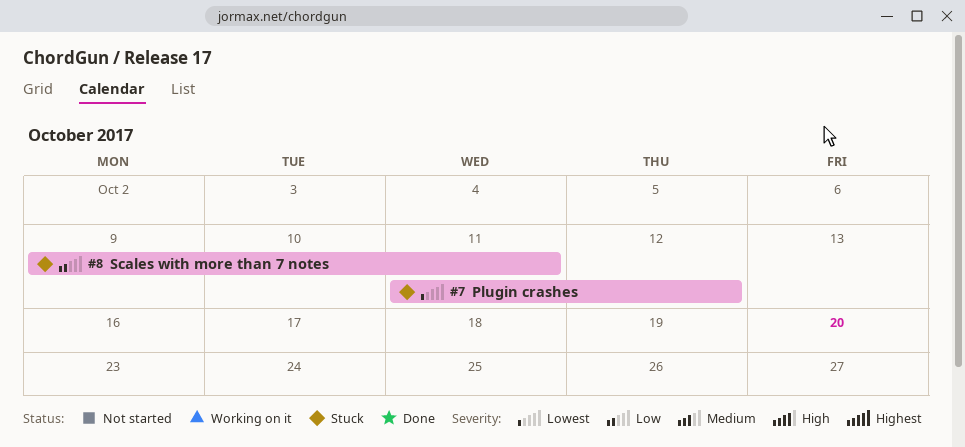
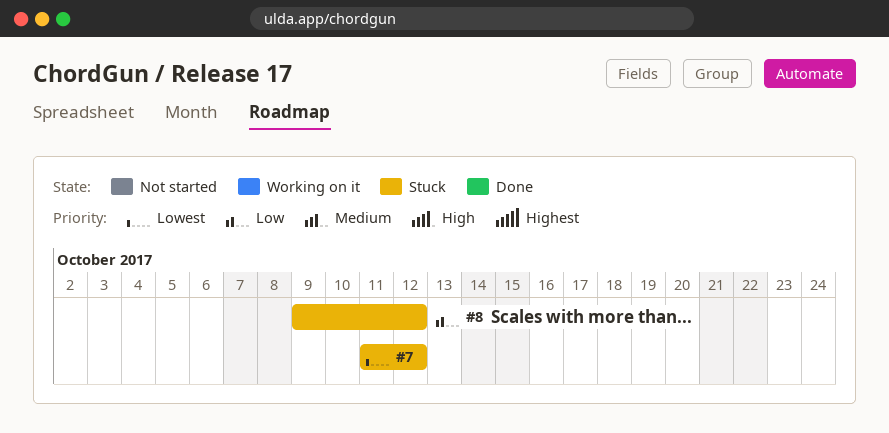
#8, due: Oct 11 -> Oct 12

